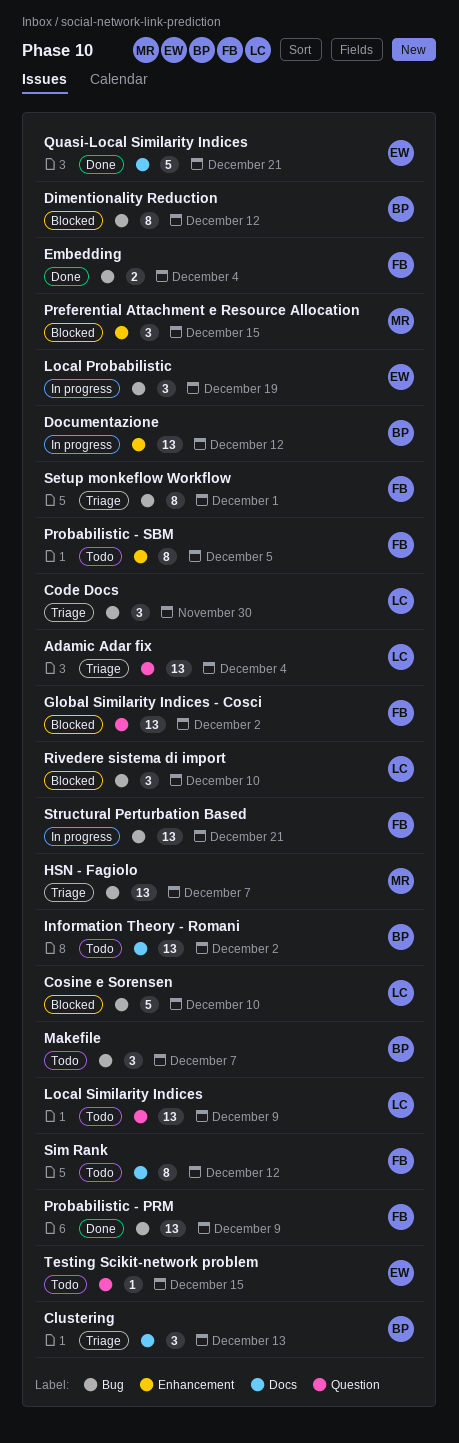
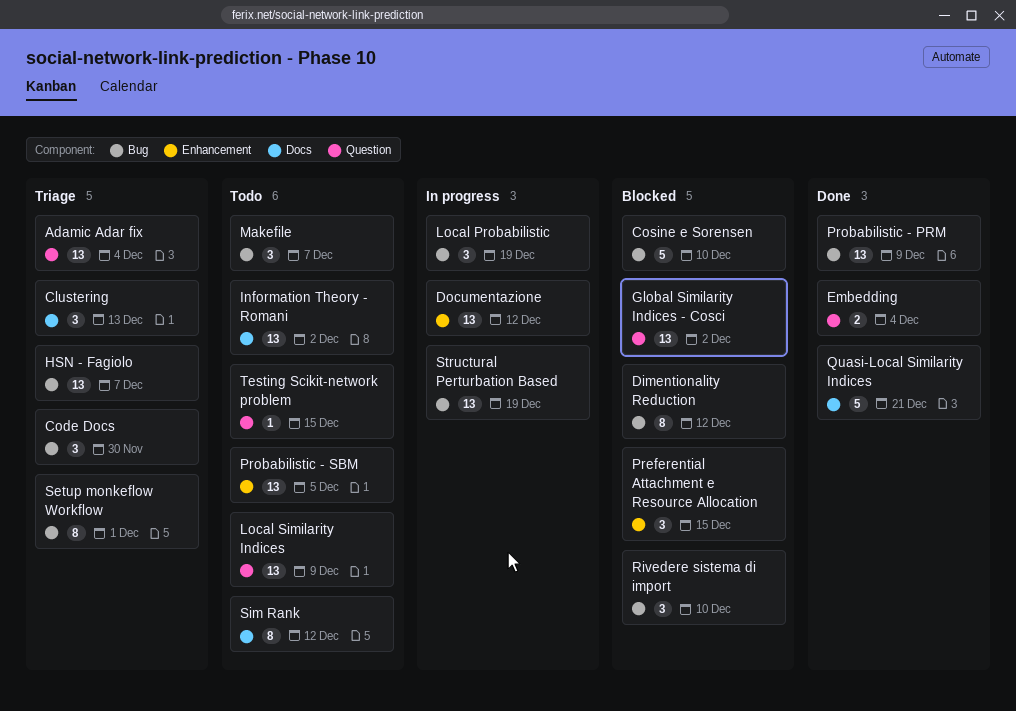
Embedding, label: Bug -> Question
Probabilistic - SBM, estimate: 8 -> 13
Structural Perturbation Based, due: Dec 21 -> Dec 19

